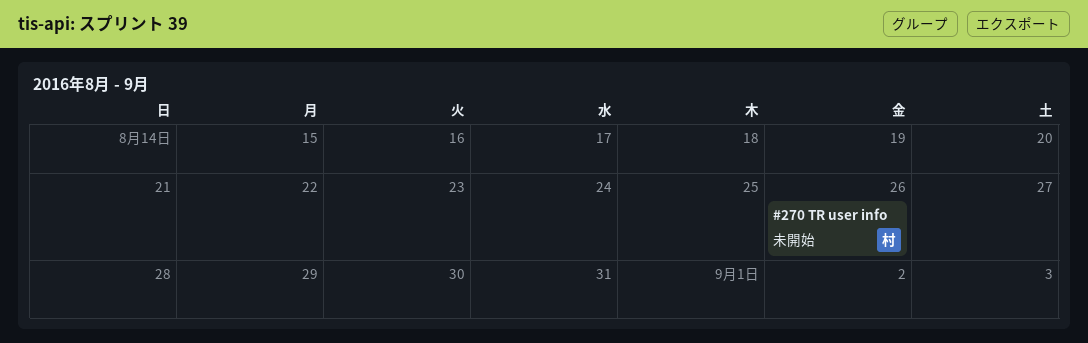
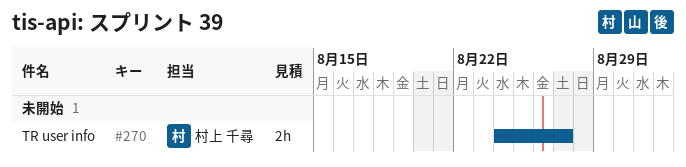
#270, due: Aug 26 -> Aug 27

